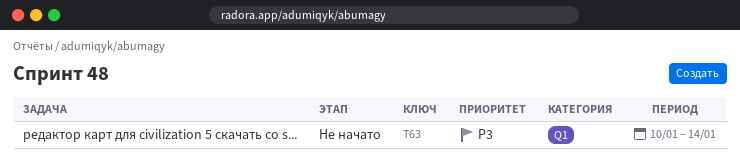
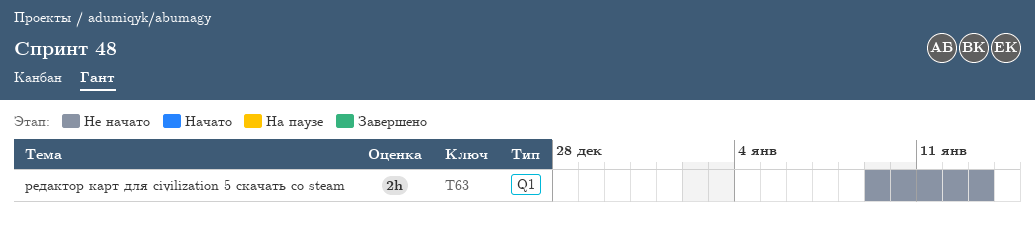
T63, start: Jan 10 -> Jan 9
T63, due: Jan 14 -> Jan 13

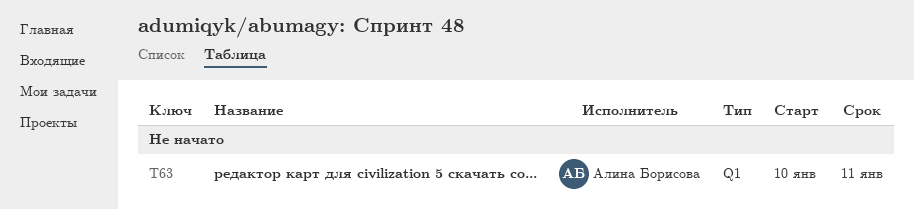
T63, start: Jan 9 -> Jan 10
T63, due: Jan 13 -> Jan 11

